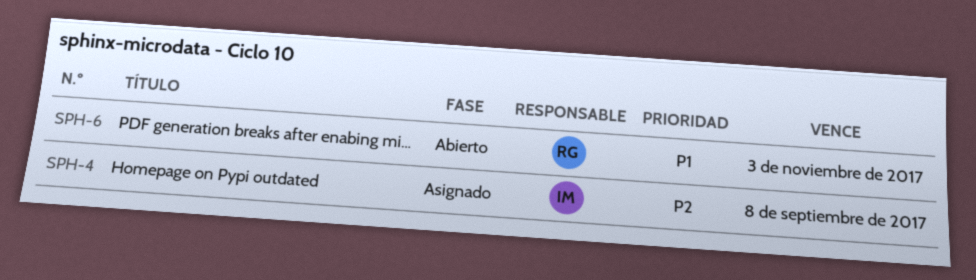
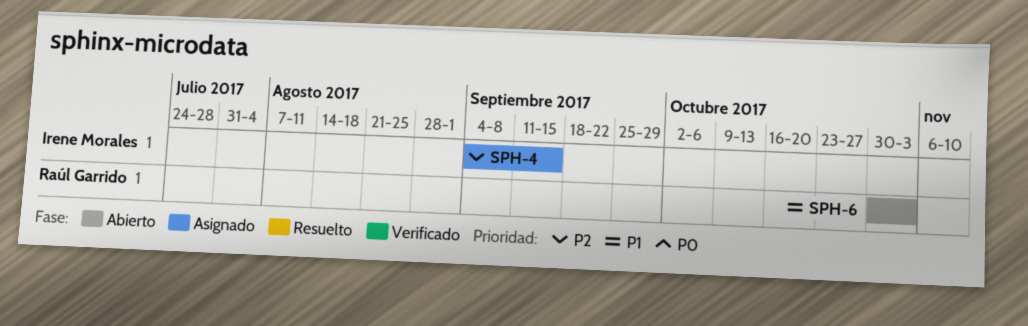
SPH-4, due: Sep 8 -> Sep 15

